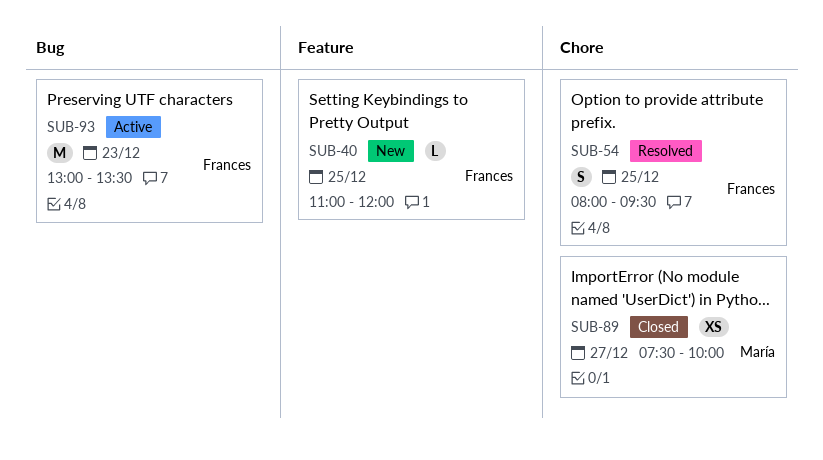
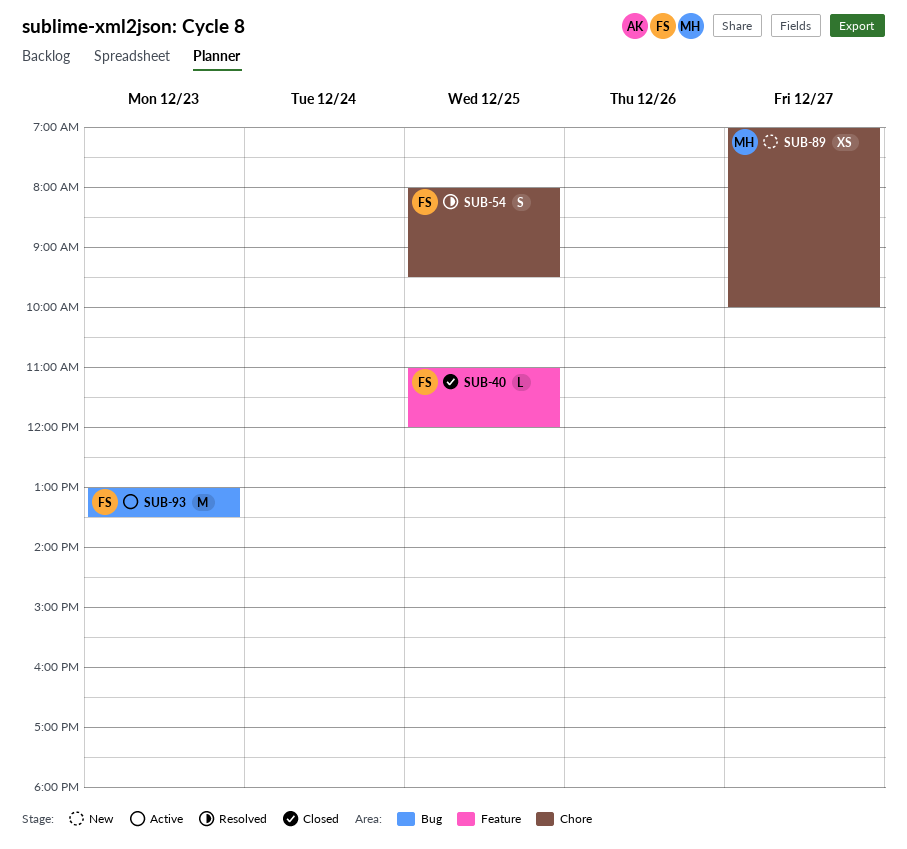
SUB-40, status: New -> Closed
SUB-89, status: Closed -> New
SUB-89, begins: 07:30 -> 07:00

